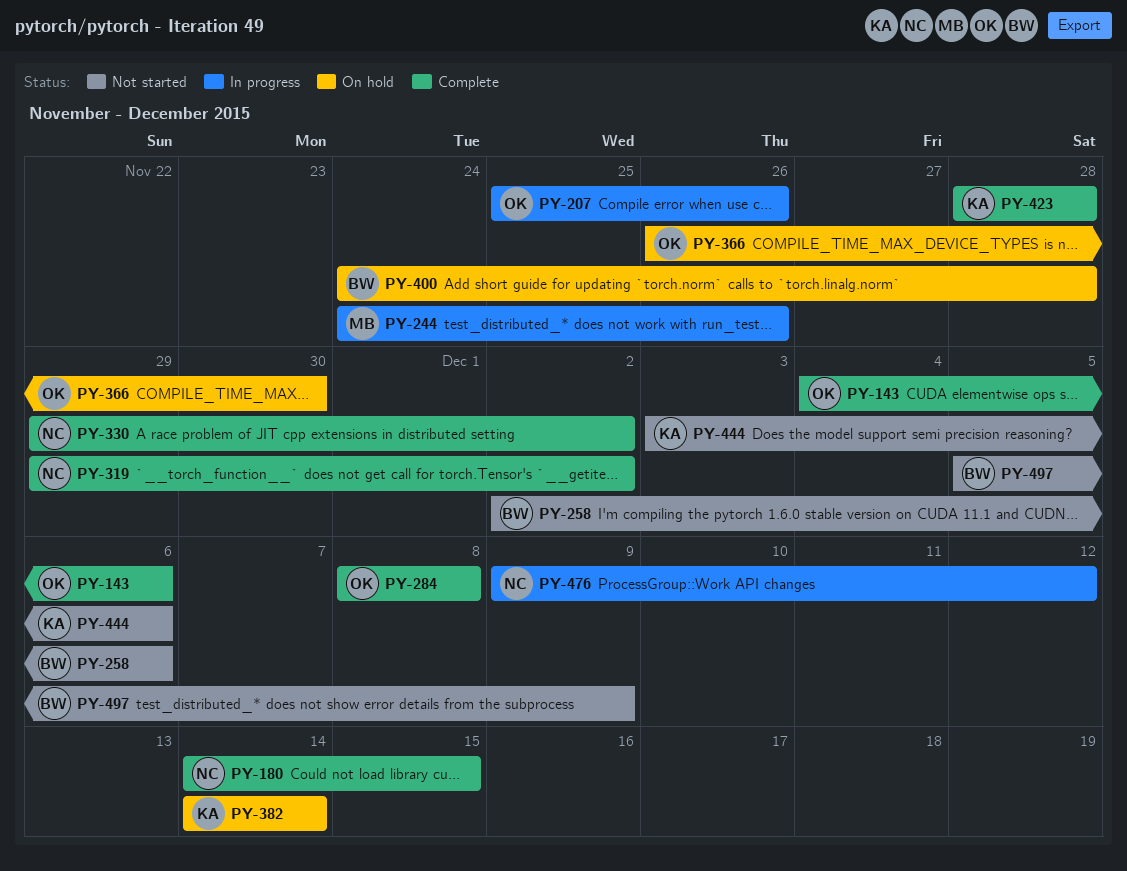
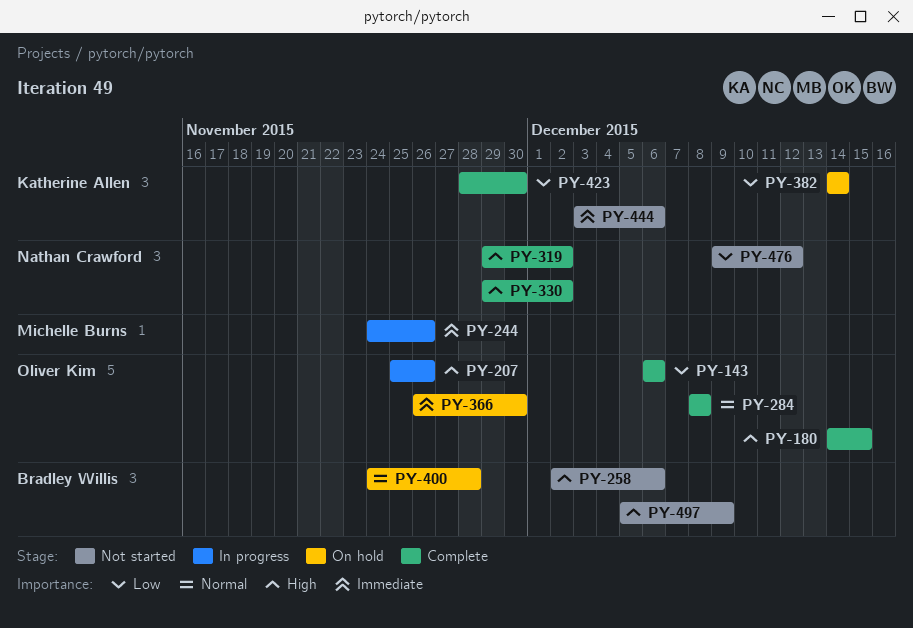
PY-143, start: Dec 4 -> Dec 6
PY-180, owner: Nathan Crawford -> Oliver Kim
PY-423, due: Nov 28 -> Nov 30
PY-476, status: In progress -> Not started

